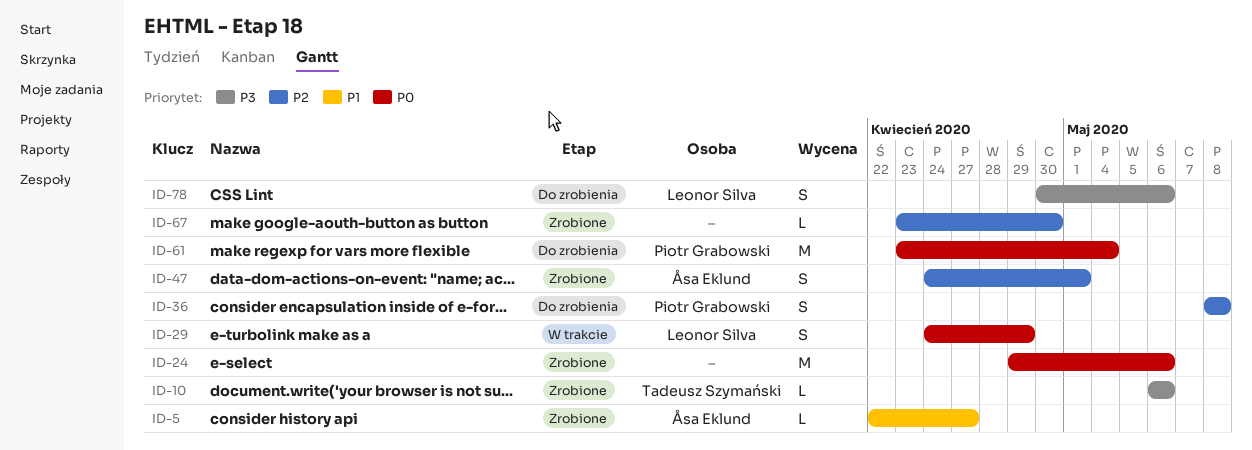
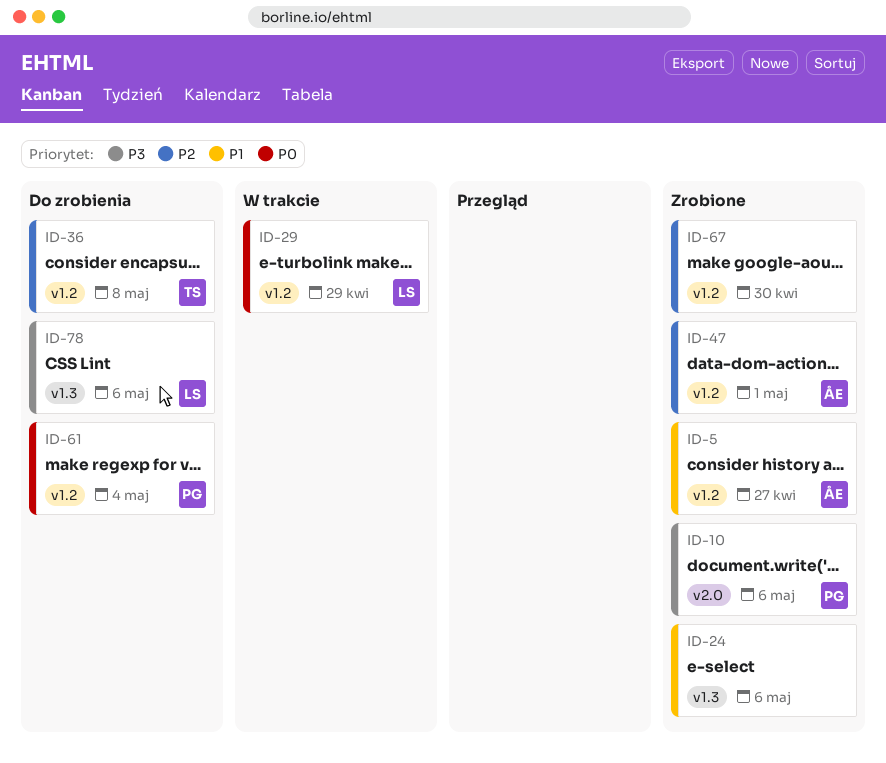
ID-10, owner: Tadeusz Szymański -> Piotr Grabowski
ID-24, priority: P0 -> P1
ID-36, owner: Piotr Grabowski -> Tadeusz Szymański

